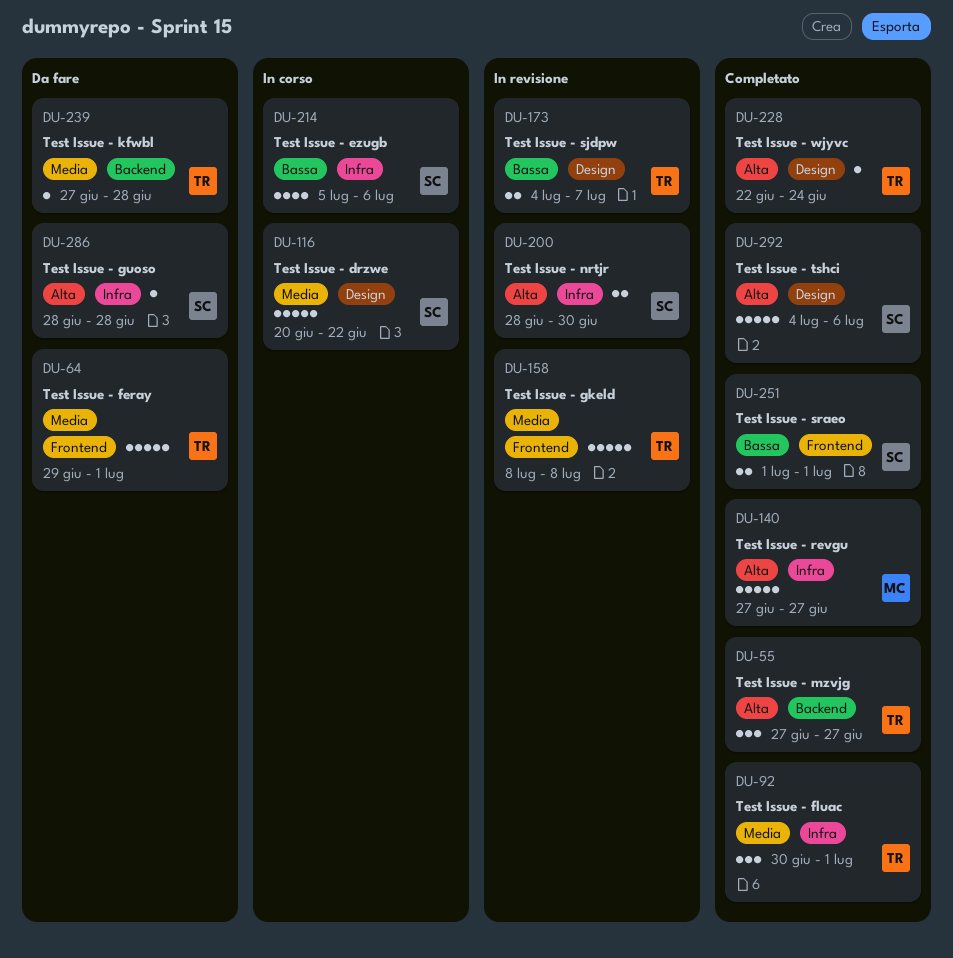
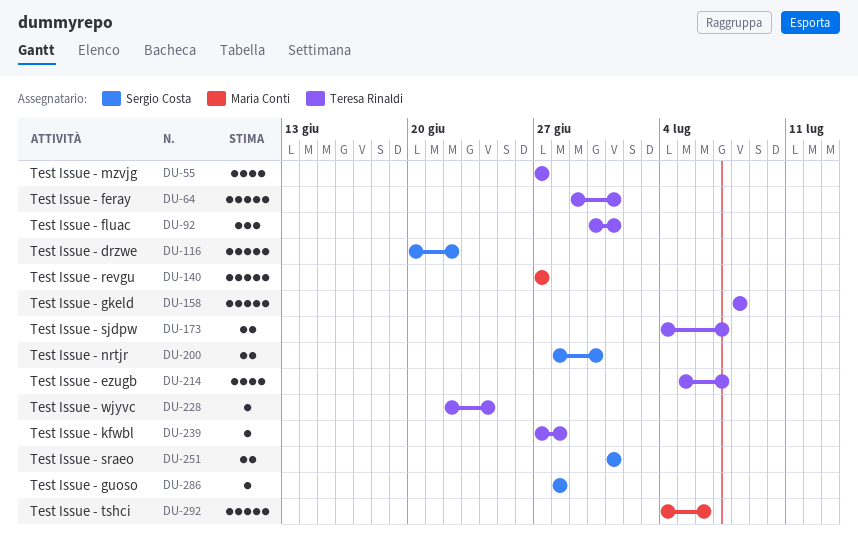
DU-55, estimate: 3 -> 4
DU-214, owner: Sergio Costa -> Teresa Rinaldi
DU-214, due: Jul 6 -> Jul 7
DU-292, owner: Sergio Costa -> Maria Conti

